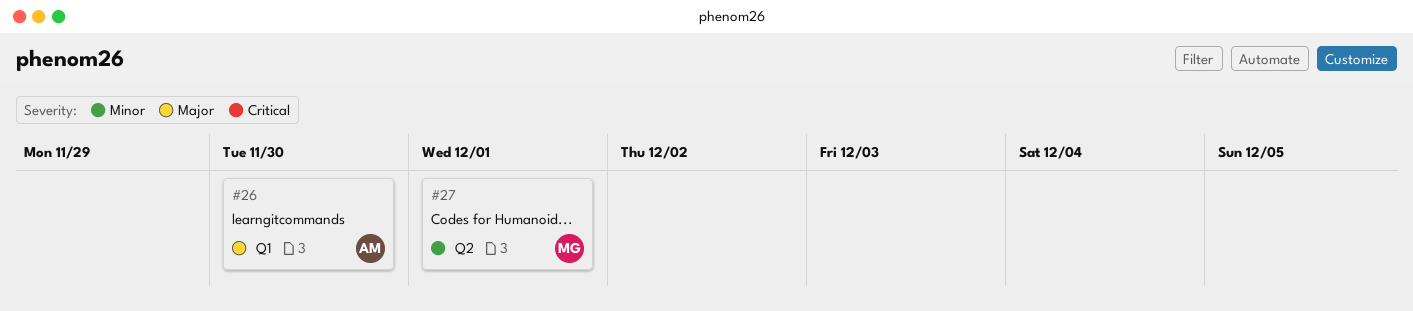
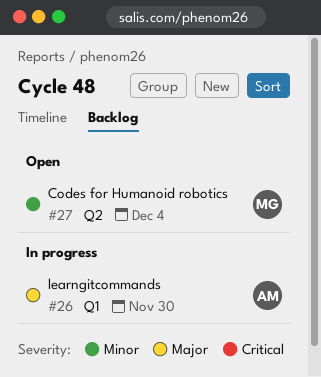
#27, due: Dec 1 -> Dec 4

